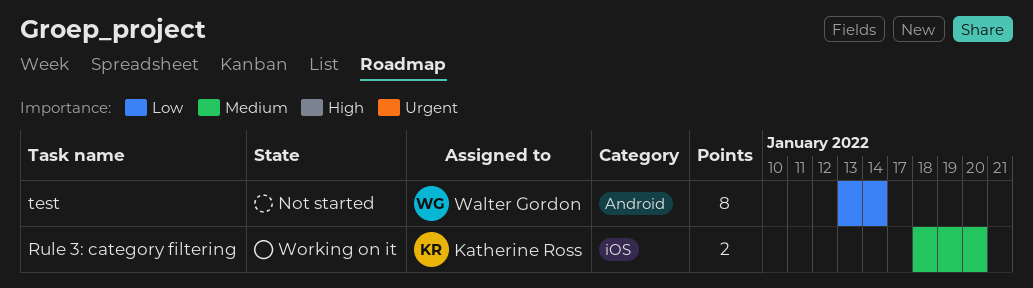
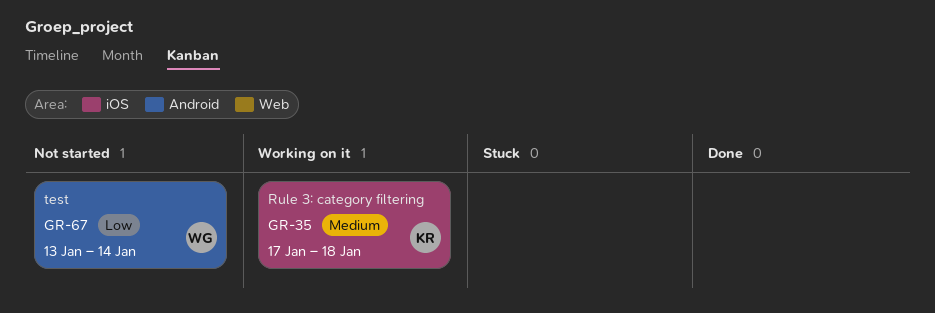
Rule 3: category filtering, start: Jan 18 -> Jan 17
Rule 3: category filtering, due: Jan 20 -> Jan 18

